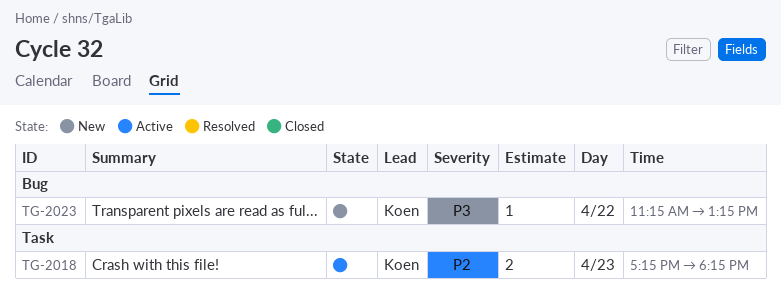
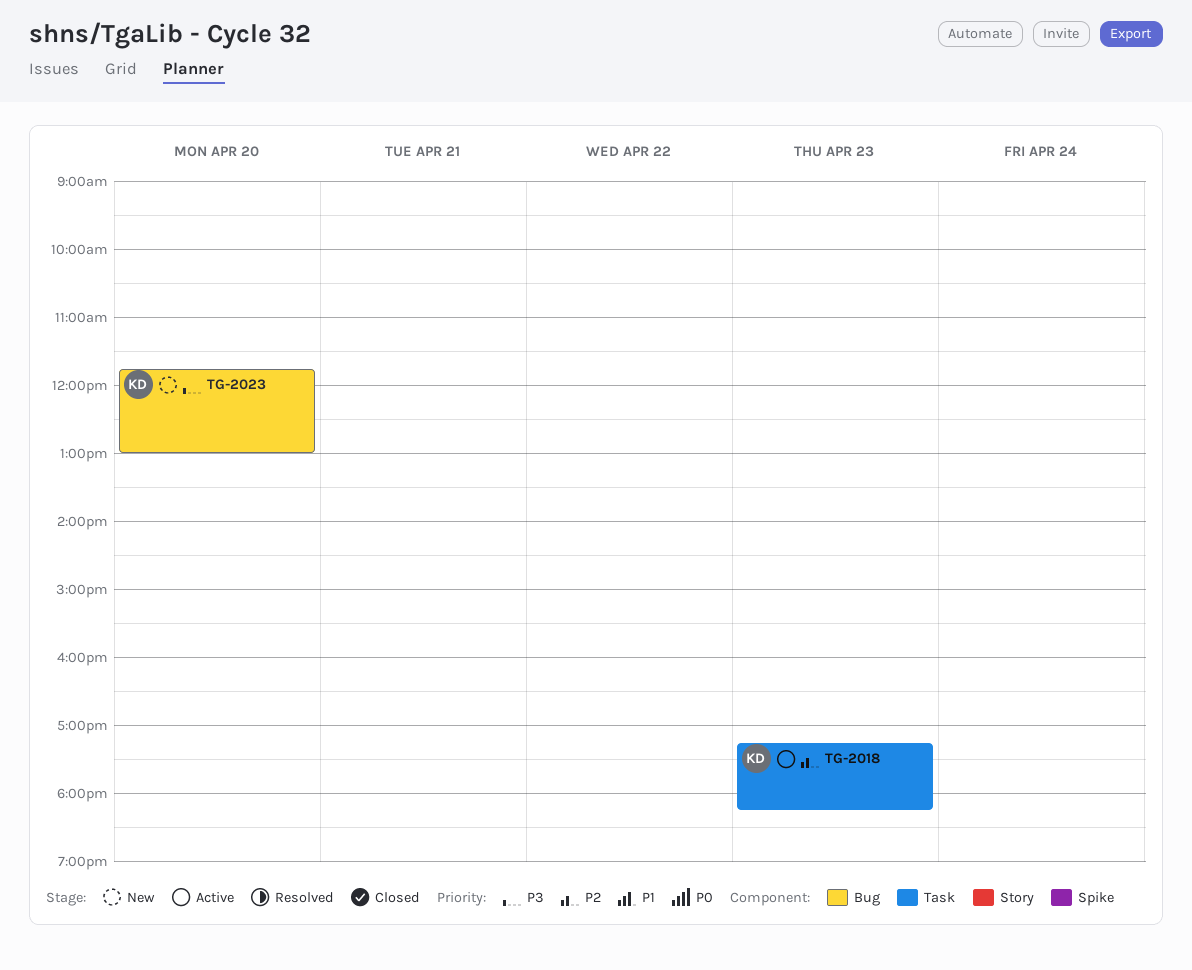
TG-2023, day: Apr 22 -> Apr 20
TG-2023, begins: 11:15 -> 11:45
TG-2023, ends: 13:15 -> 13:00

